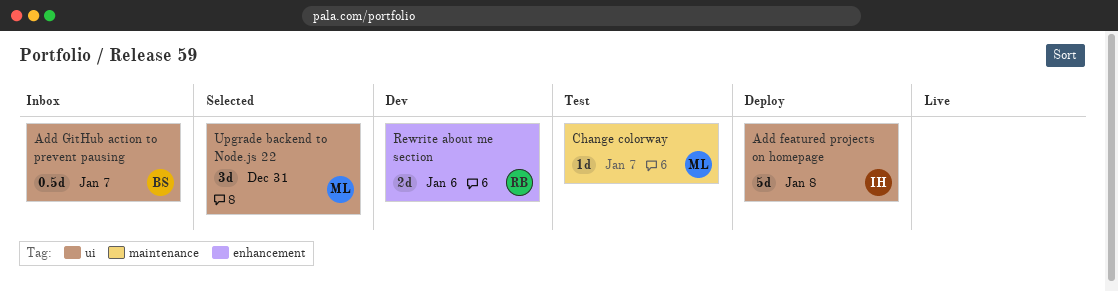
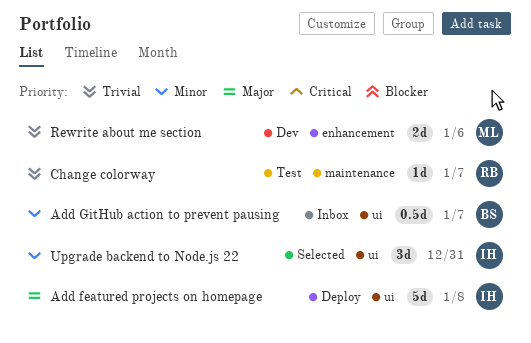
Change colorway, owner: ML -> RB
Rewrite about me section, owner: RB -> ML
Upgrade backend to Node.js 22, owner: ML -> IH

